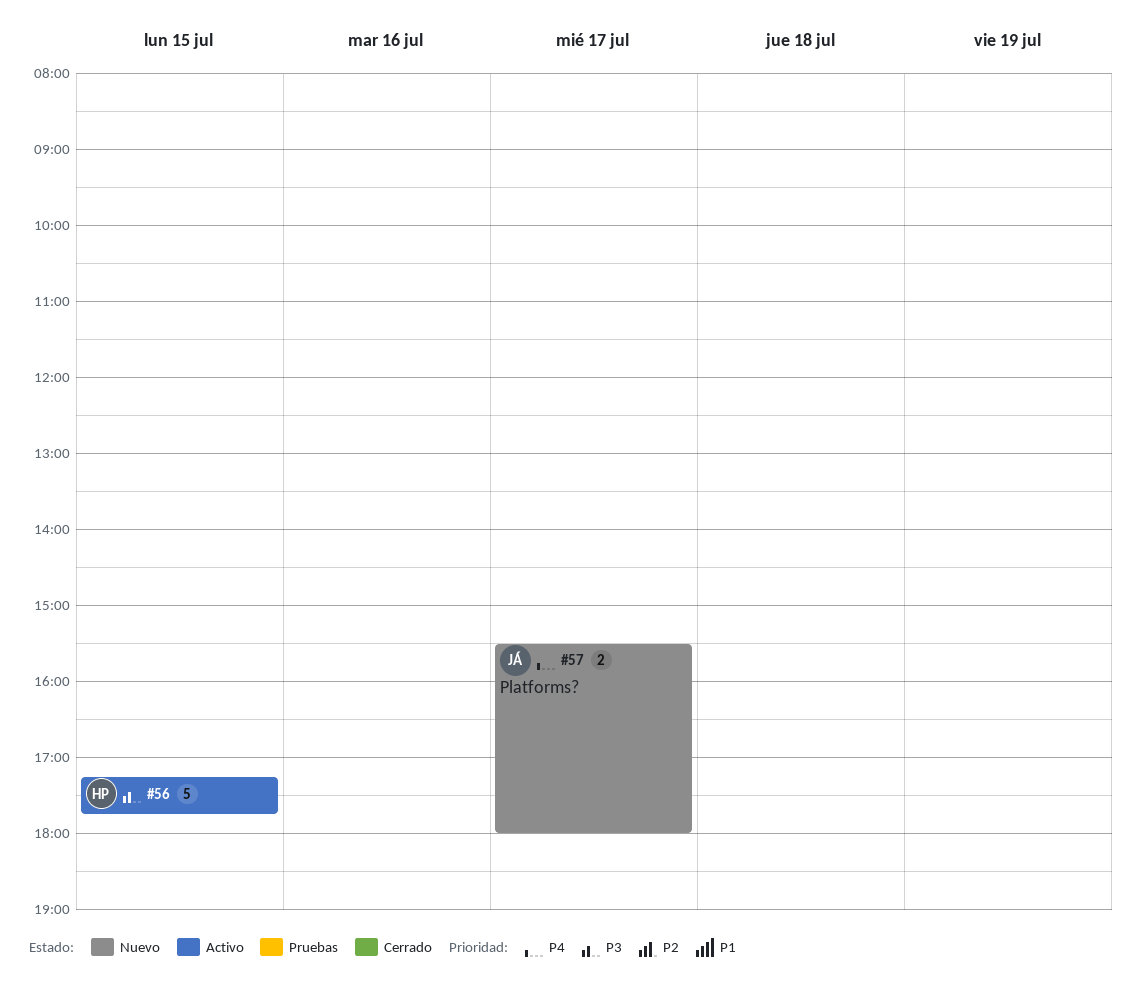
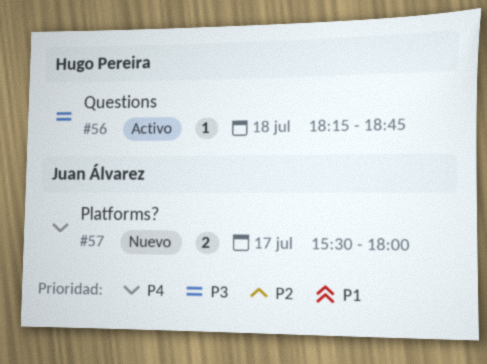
#56, estimate: 5 -> 1
#56, day: Jul 15 -> Jul 18
#56, begins: 17:15 -> 18:15
#56, ends: 17:45 -> 18:45

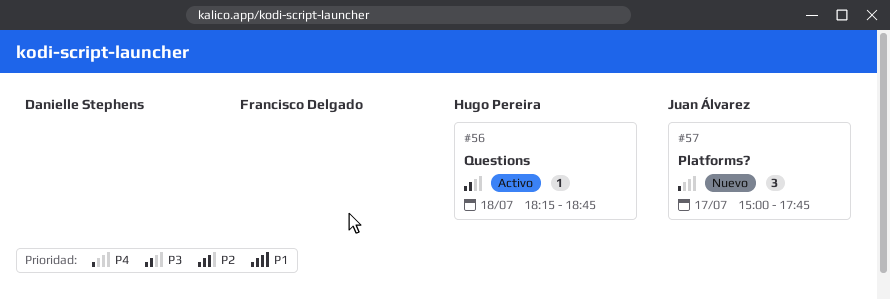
#57, estimate: 2 -> 3
#57, begins: 15:30 -> 15:00
#57, ends: 18:00 -> 17:45

